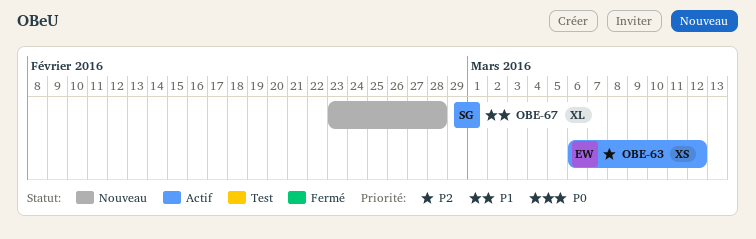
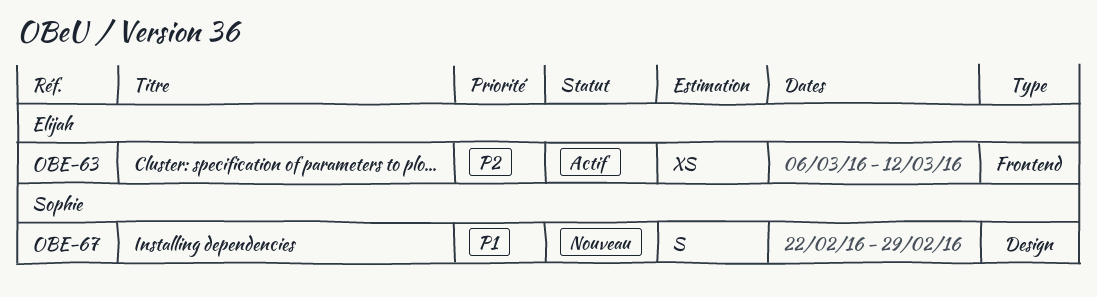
OBE-67, estimate: XL -> S
OBE-67, start: Feb 23 -> Feb 22
OBE-67, due: Feb 28 -> Feb 29

